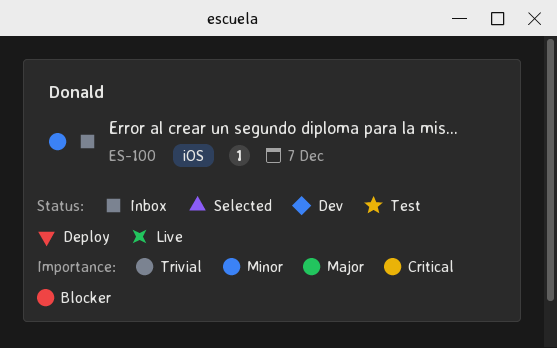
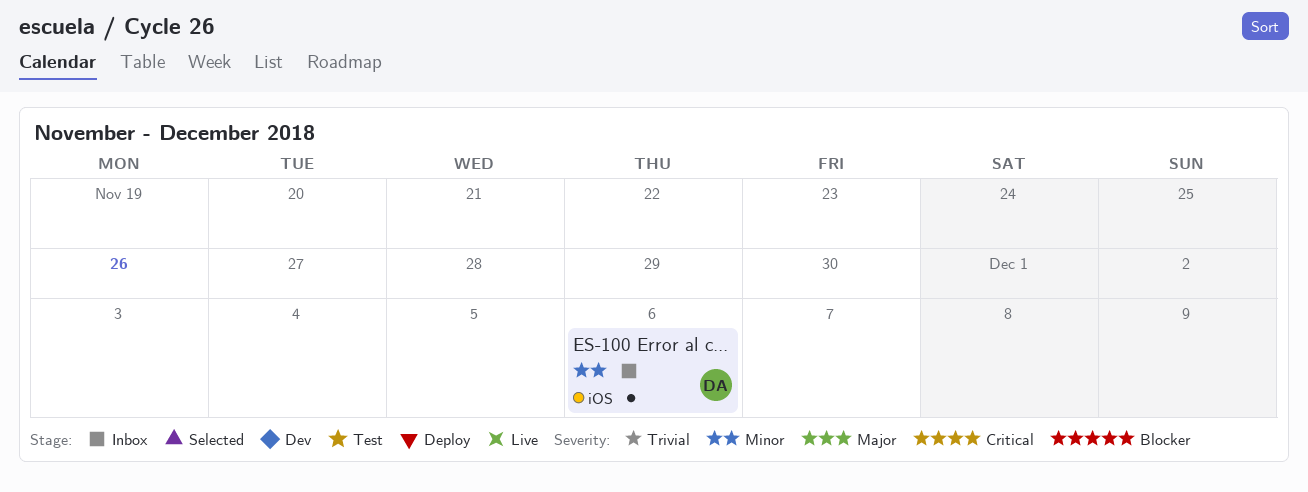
ES-100, due: Dec 7 -> Dec 6

